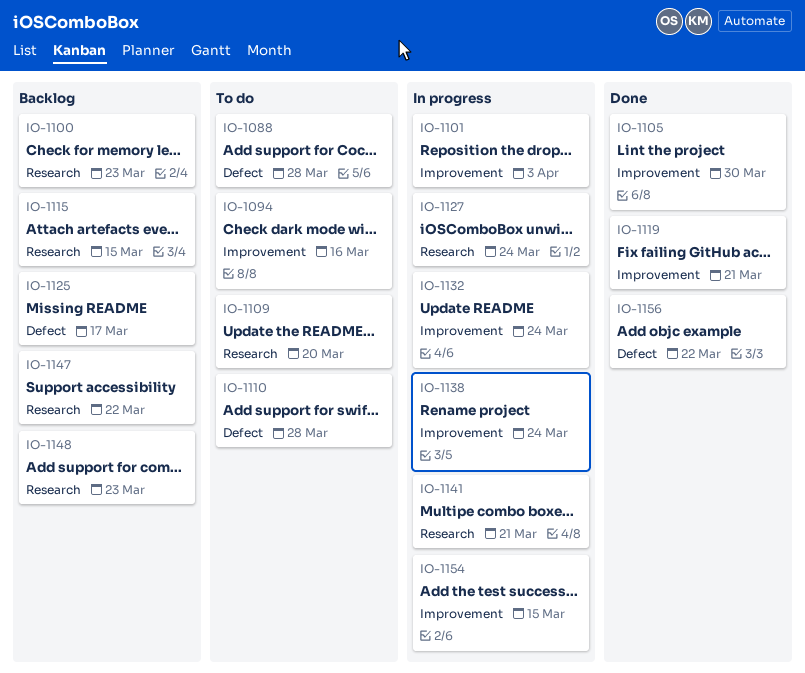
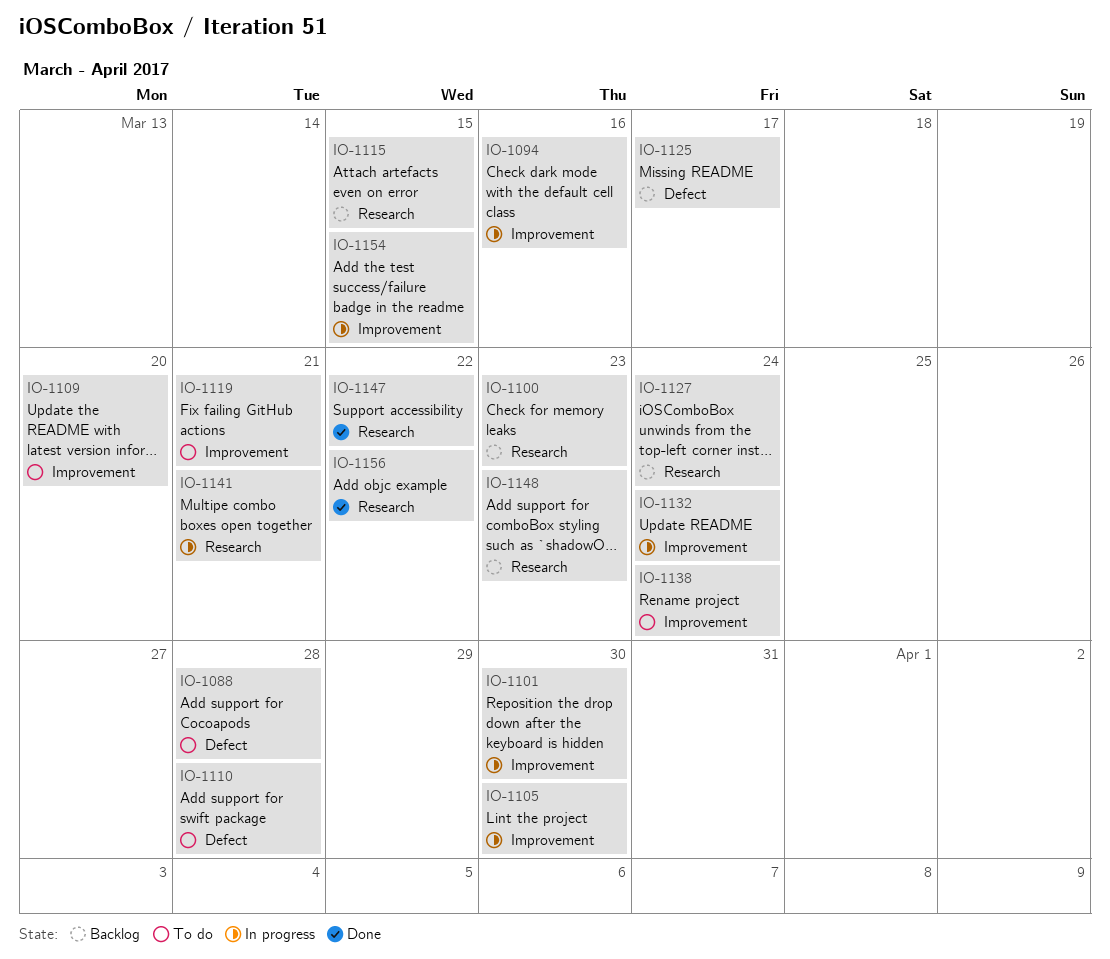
IO-1094, status: To do -> In progress
IO-1101, due: Apr 3 -> Mar 30
IO-1105, status: Done -> In progress
IO-1109, label: Research -> Improvement
IO-1119, status: Done -> To do
IO-1127, status: In progress -> Backlog
IO-1138, status: In progress -> To do
IO-1147, status: Backlog -> Done
IO-1156, label: Defect -> Research

